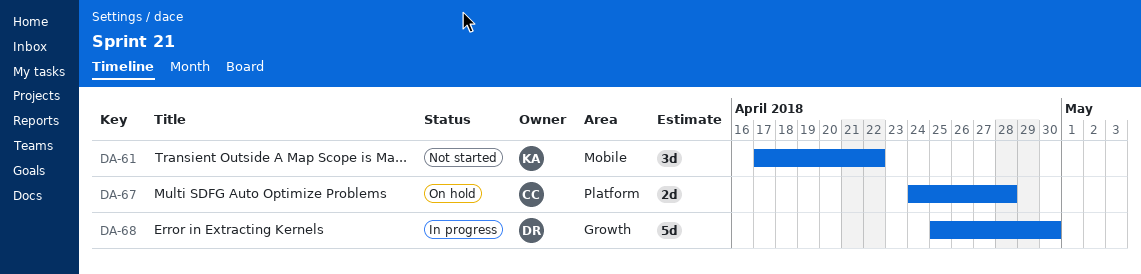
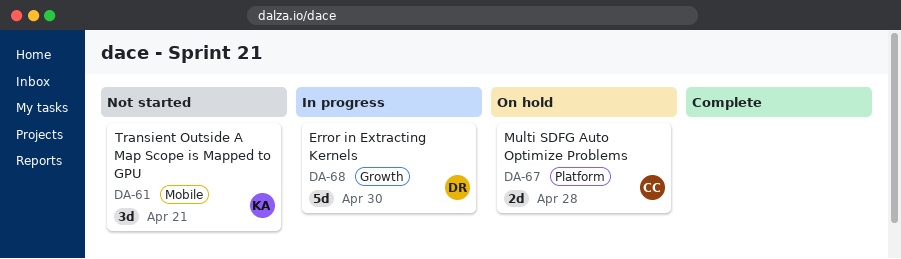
DA-61, due: Apr 22 -> Apr 21

